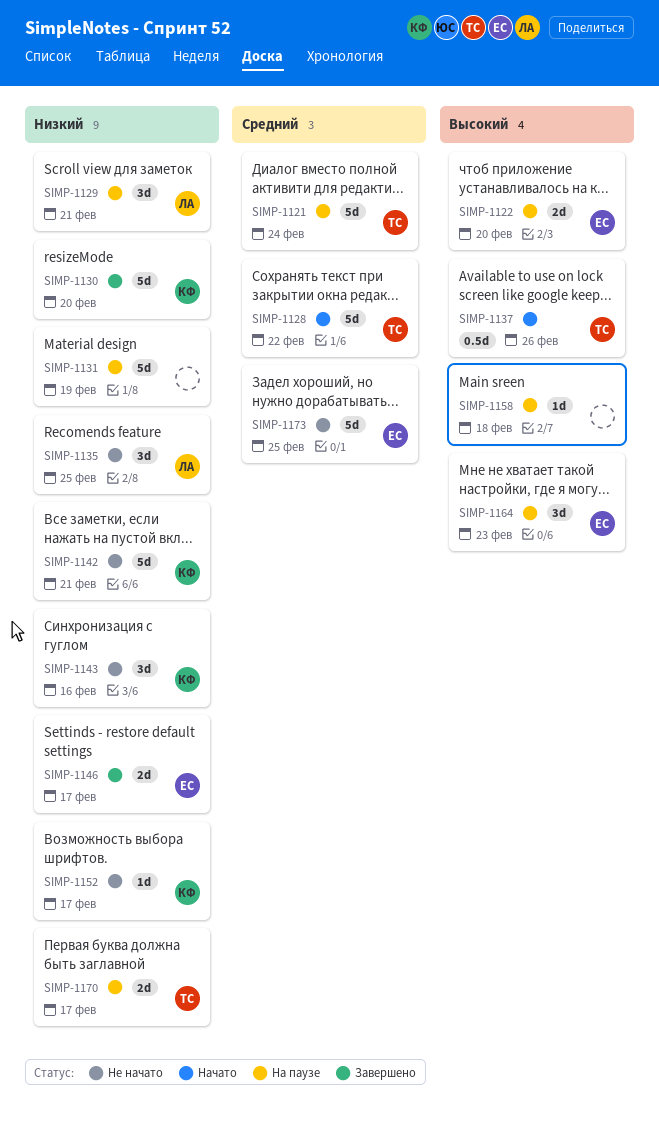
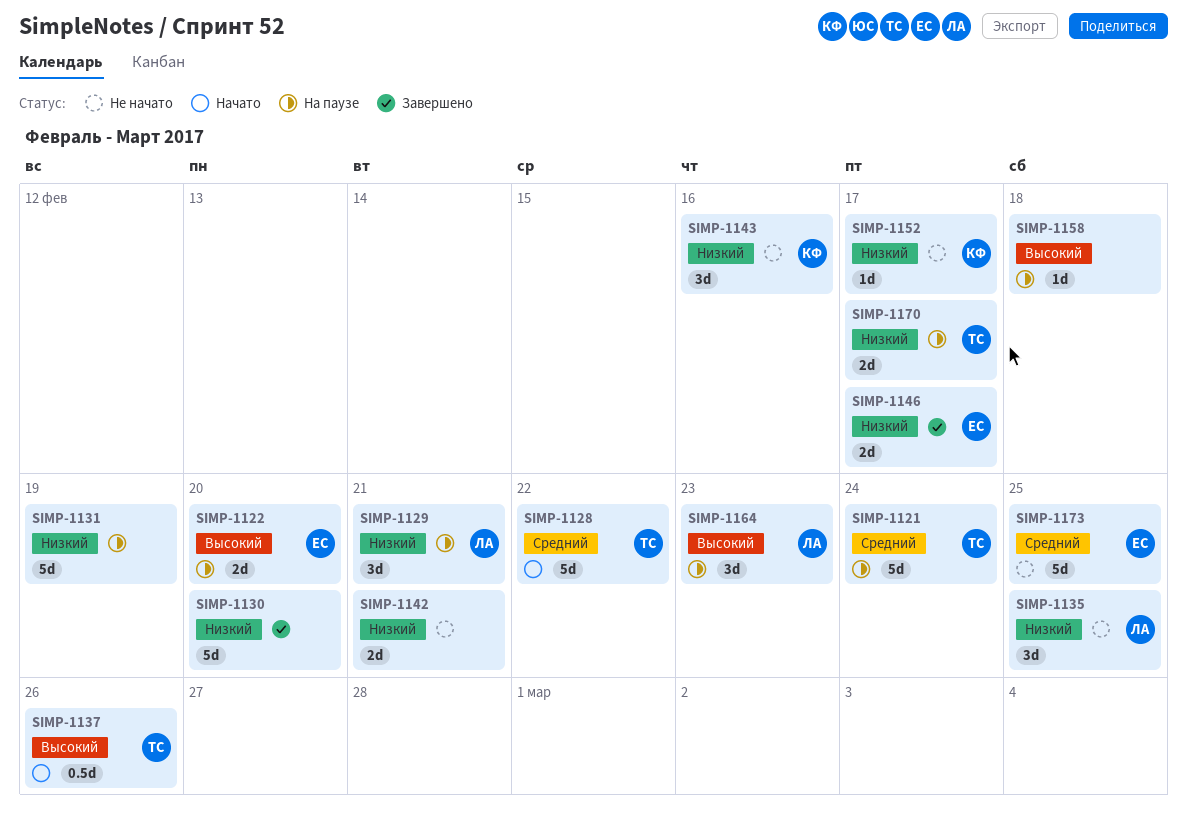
SIMP-1130, owner: КФ -> none
SIMP-1142, owner: КФ -> none
SIMP-1142, estimate: 5d -> 2d
SIMP-1164, owner: ЕС -> ЛА

